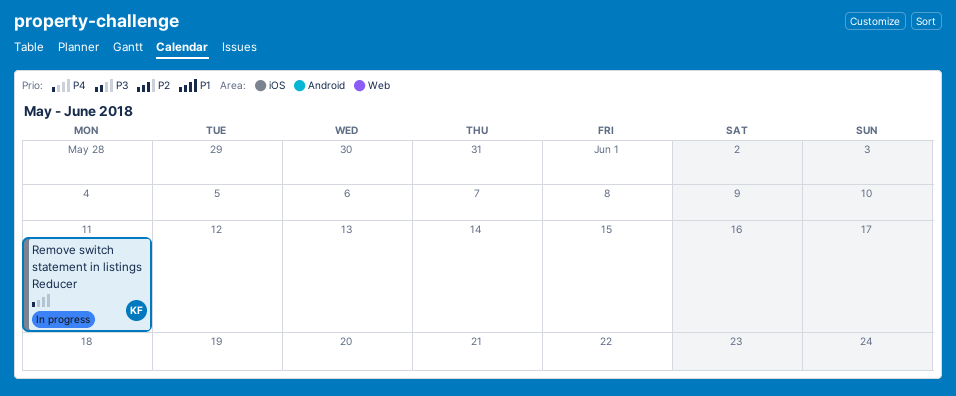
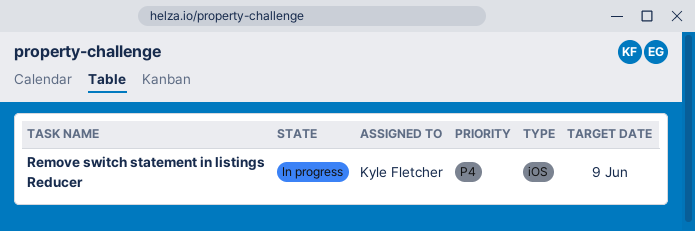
Remove switch statement in listings Reducer, due: Jun 11 -> Jun 9

